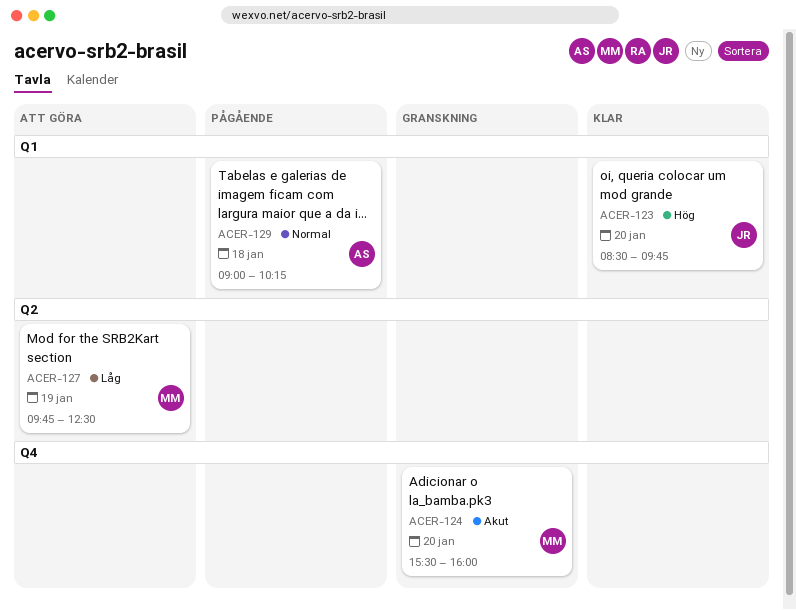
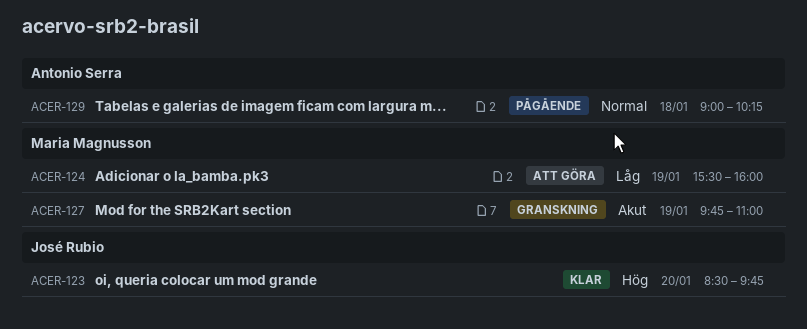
ACER-124, status: Granskning -> Att göra
ACER-124, priority: Akut -> Låg
ACER-124, day: Jan 20 -> Jan 19
ACER-127, status: Att göra -> Granskning
ACER-127, priority: Låg -> Akut
ACER-127, ends: 12:30 -> 11:00

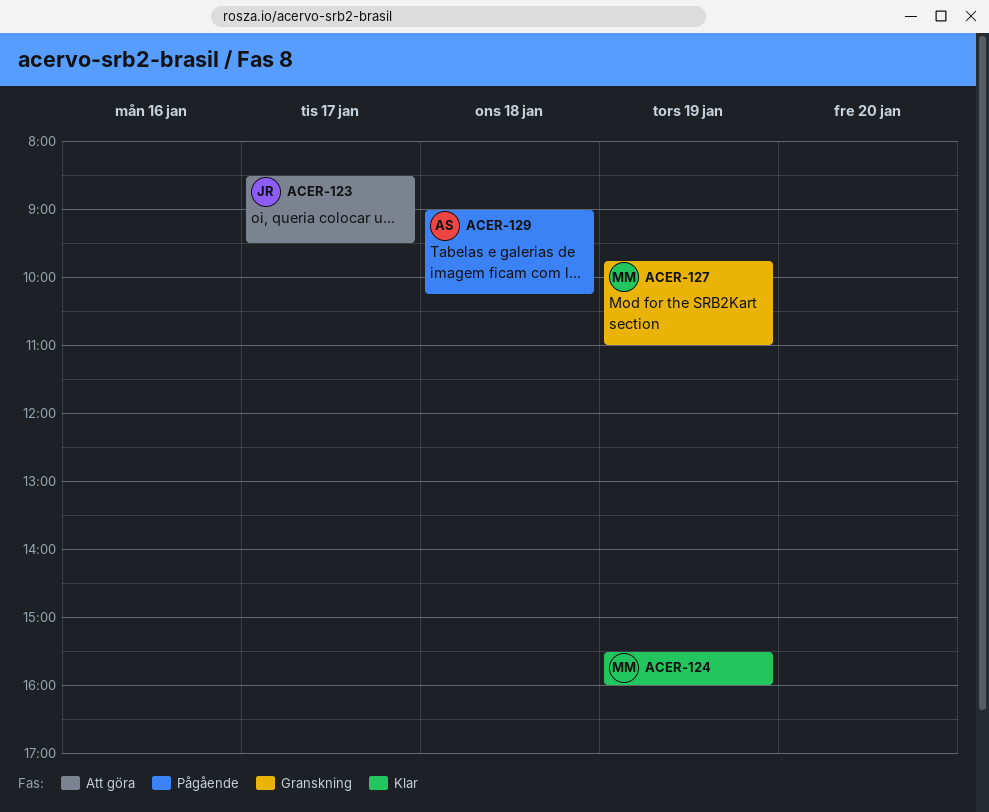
ACER-123, status: Klar -> Att göra
ACER-123, day: Jan 20 -> Jan 17
ACER-123, ends: 09:45 -> 09:30
ACER-124, status: Att göra -> Klar

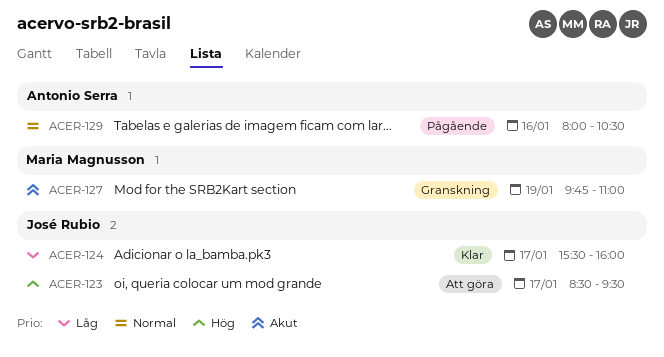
ACER-124, owner: Maria Magnusson -> José Rubio
ACER-124, day: Jan 19 -> Jan 17
ACER-129, day: Jan 18 -> Jan 16
ACER-129, begins: 09:00 -> 08:00
ACER-129, ends: 10:15 -> 10:30

